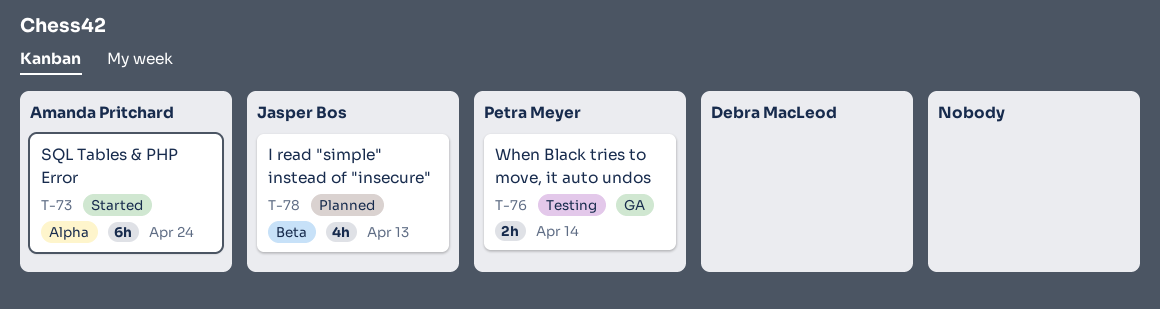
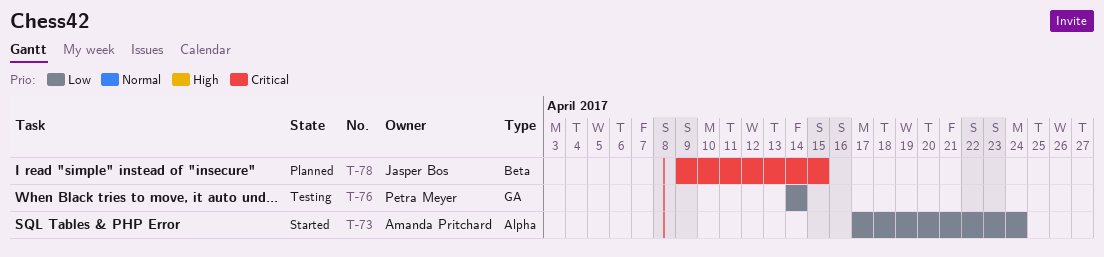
T-78, due: Apr 13 -> Apr 15

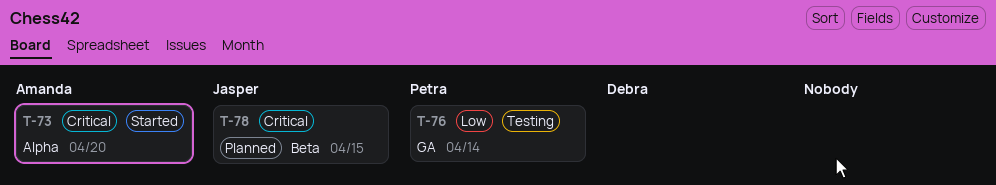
T-73, priority: Low -> Critical
T-73, due: Apr 24 -> Apr 20

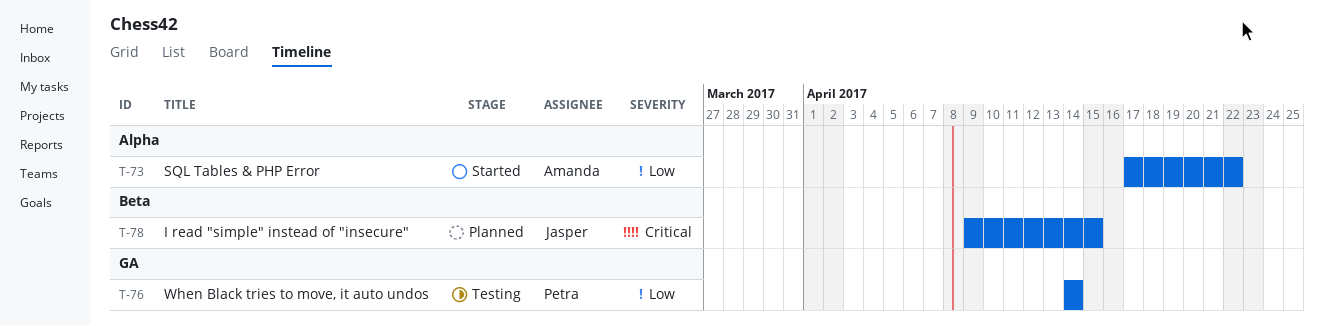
T-73, priority: Critical -> Low
T-73, due: Apr 20 -> Apr 22

